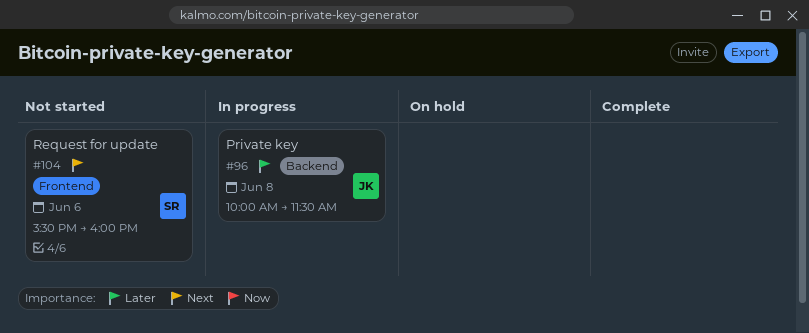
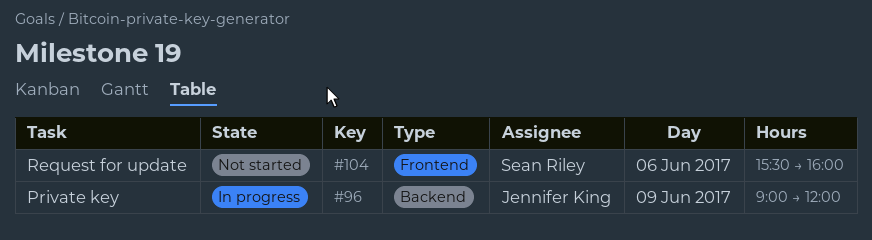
#96, day: Jun 8 -> Jun 9
#96, begins: 10:00 -> 09:00
#96, ends: 11:30 -> 12:00

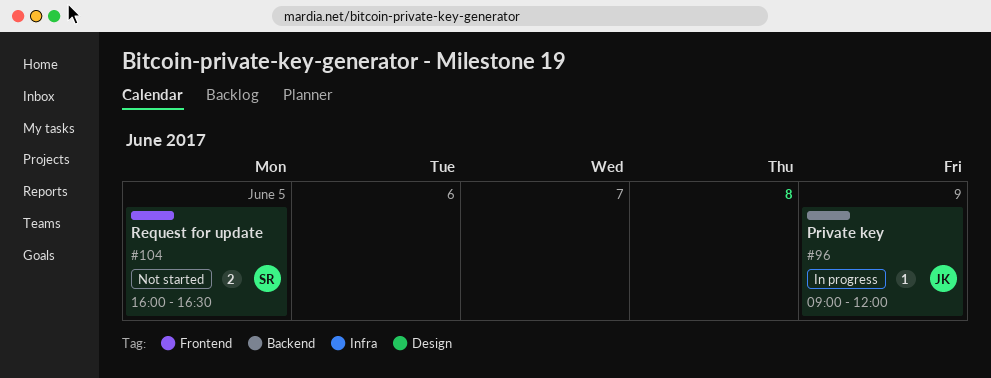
#104, day: Jun 6 -> Jun 5
#104, begins: 15:30 -> 16:00
#104, ends: 16:00 -> 16:30

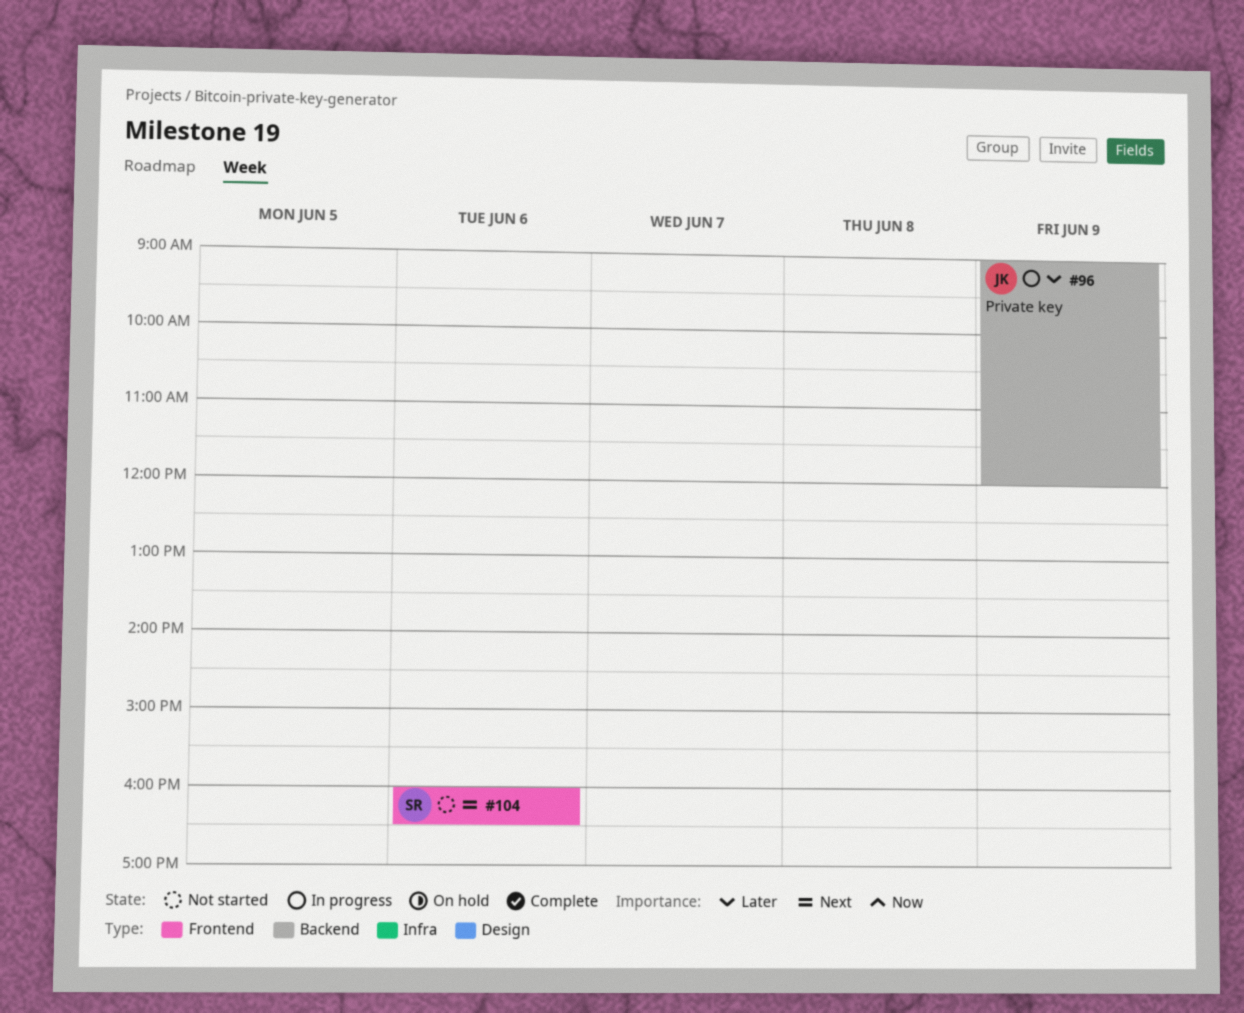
#104, day: Jun 5 -> Jun 6

